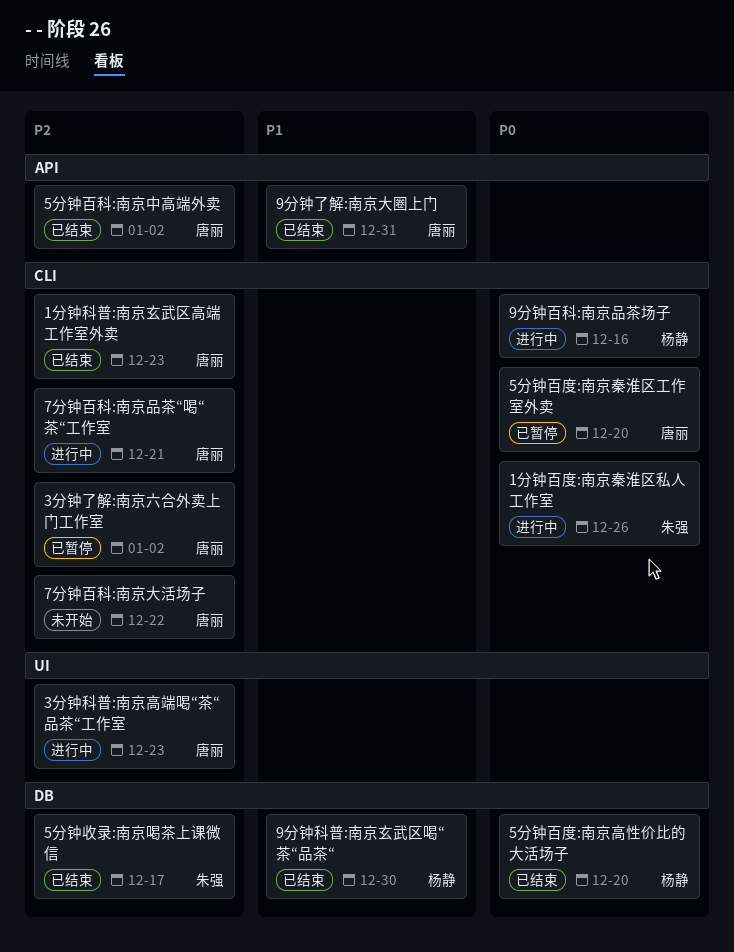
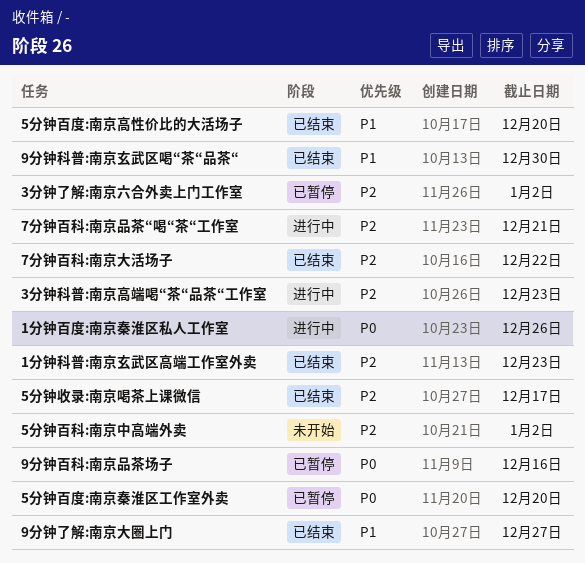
5分钟百度:南京高性价比的大活场子, priority: P0 -> P1
5分钟百科:南京中高端外卖, status: 已结束 -> 未开始
7分钟百科:南京大活场子, status: 未开始 -> 已结束
9分钟了解:南京大圈上门, due: Dec 31 -> Dec 27
9分钟百科:南京品茶场子, status: 进行中 -> 已暂停

